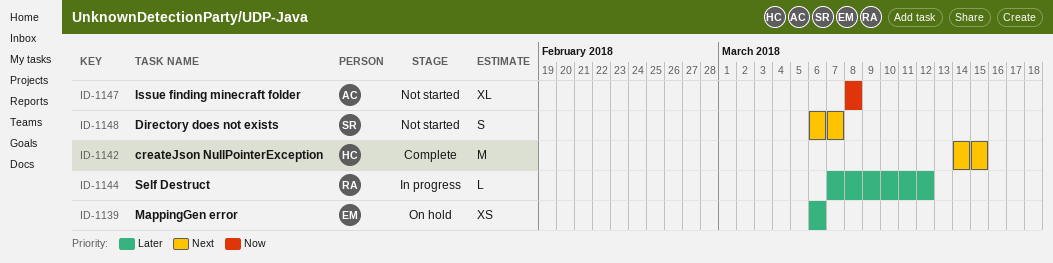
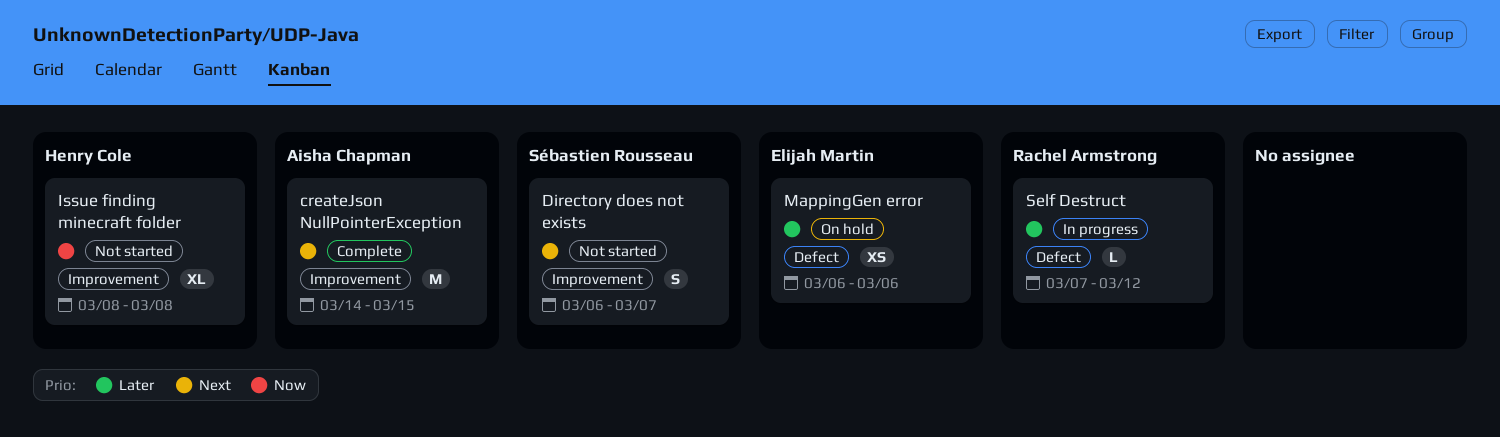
createJson NullPointerException, owner: Henry Cole -> Aisha Chapman
Issue finding minecraft folder, owner: Aisha Chapman -> Henry Cole

